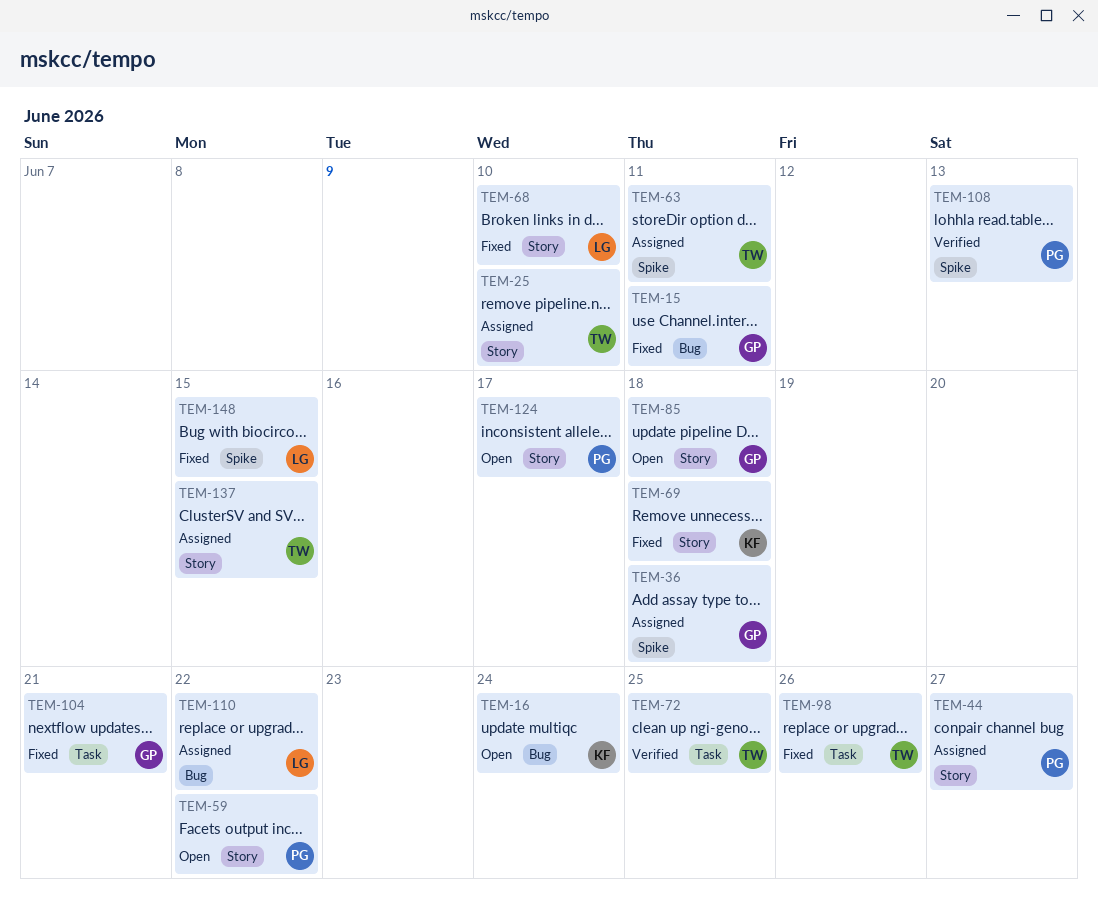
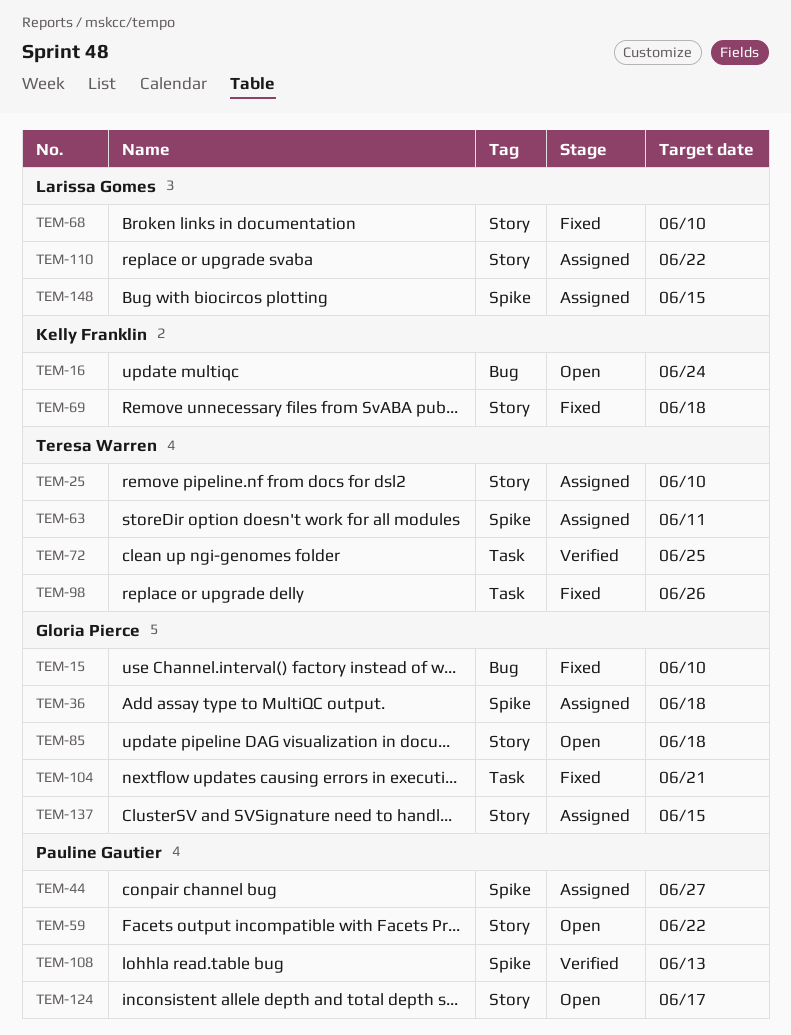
TEM-15, due: Jun 11 -> Jun 10
TEM-44, label: Story -> Spike
TEM-110, label: Bug -> Story
TEM-137, owner: Teresa Warren -> Gloria Pierce
TEM-148, status: Fixed -> Assigned

